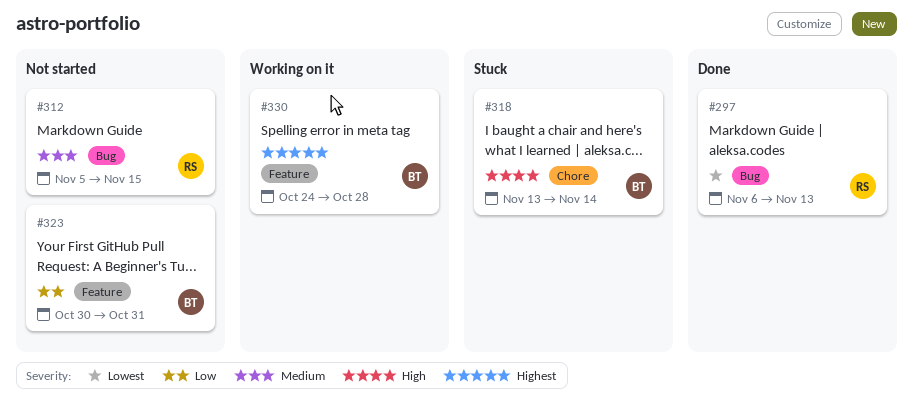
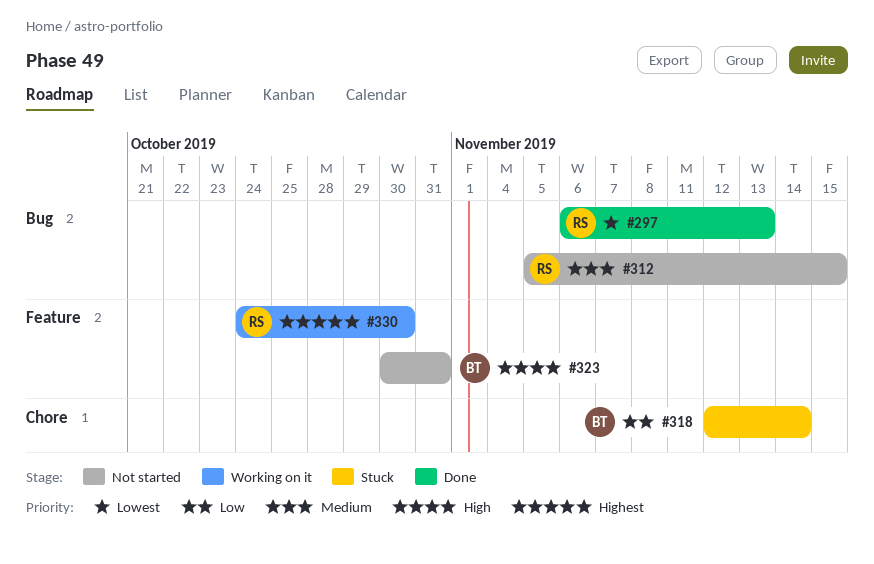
#318, priority: High -> Low
#318, start: Nov 13 -> Nov 12
#323, priority: Low -> High
#330, owner: BT -> RS
#330, due: Oct 28 -> Oct 30

